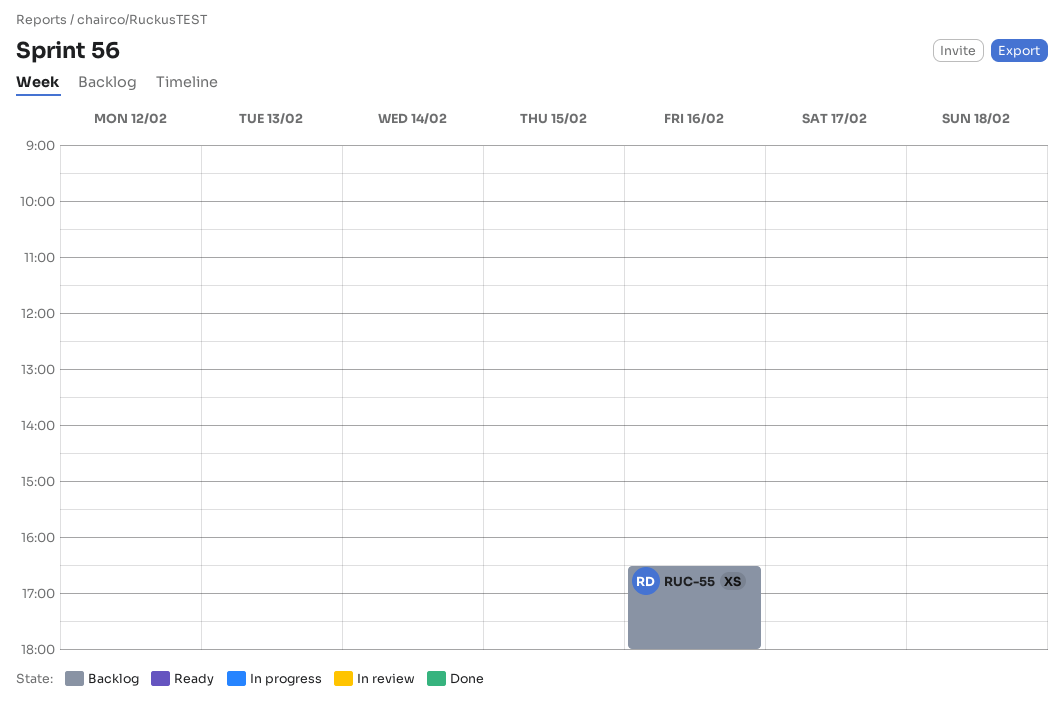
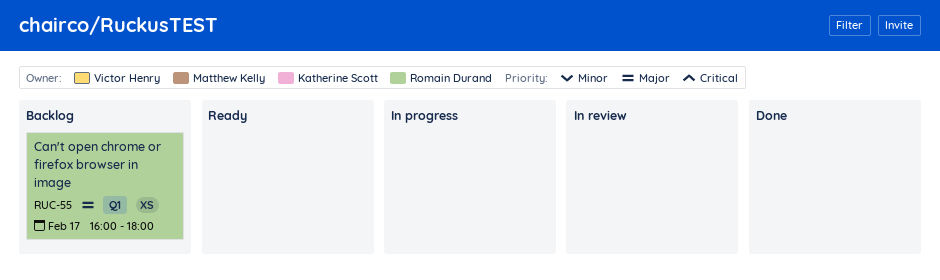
RUC-55, day: Feb 16 -> Feb 17
RUC-55, begins: 16:30 -> 16:00

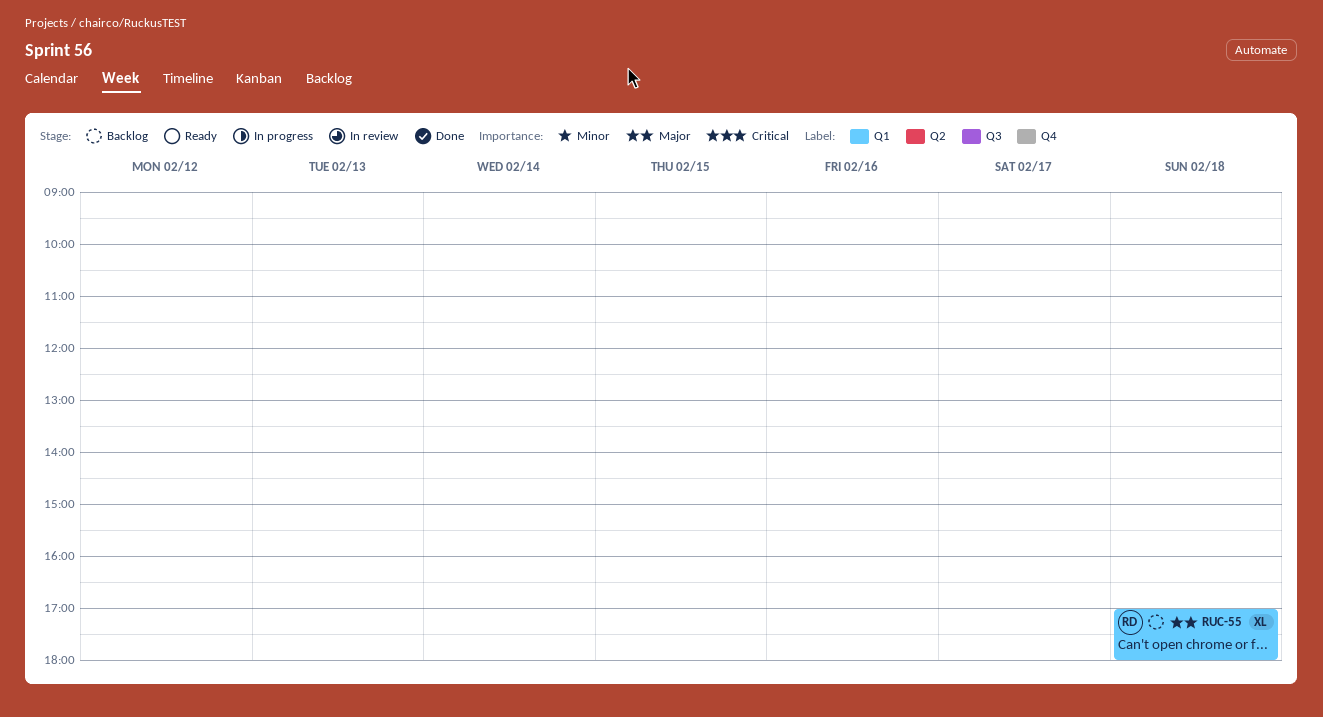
RUC-55, estimate: XS -> XL
RUC-55, day: Feb 17 -> Feb 18
RUC-55, begins: 16:00 -> 17:00

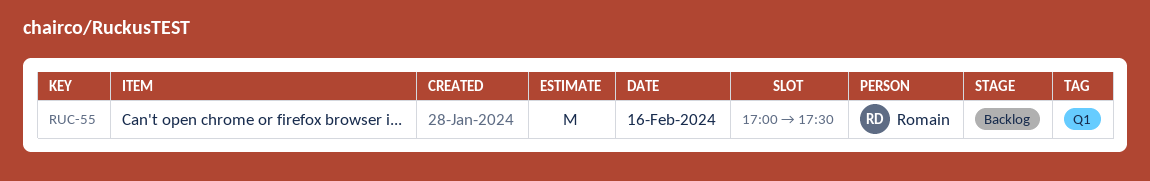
RUC-55, estimate: XL -> M
RUC-55, day: Feb 18 -> Feb 16
RUC-55, ends: 18:00 -> 17:30

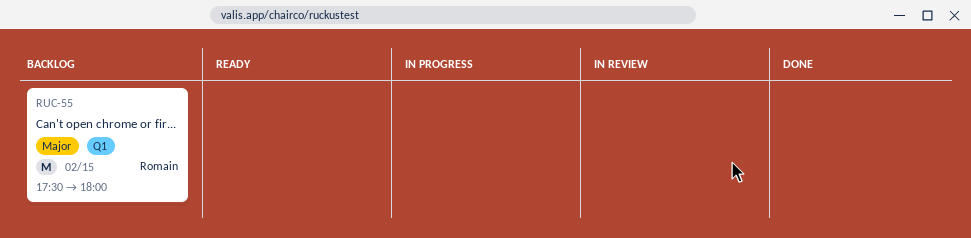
RUC-55, day: Feb 16 -> Feb 15
RUC-55, begins: 17:00 -> 17:30
RUC-55, ends: 17:30 -> 18:00

